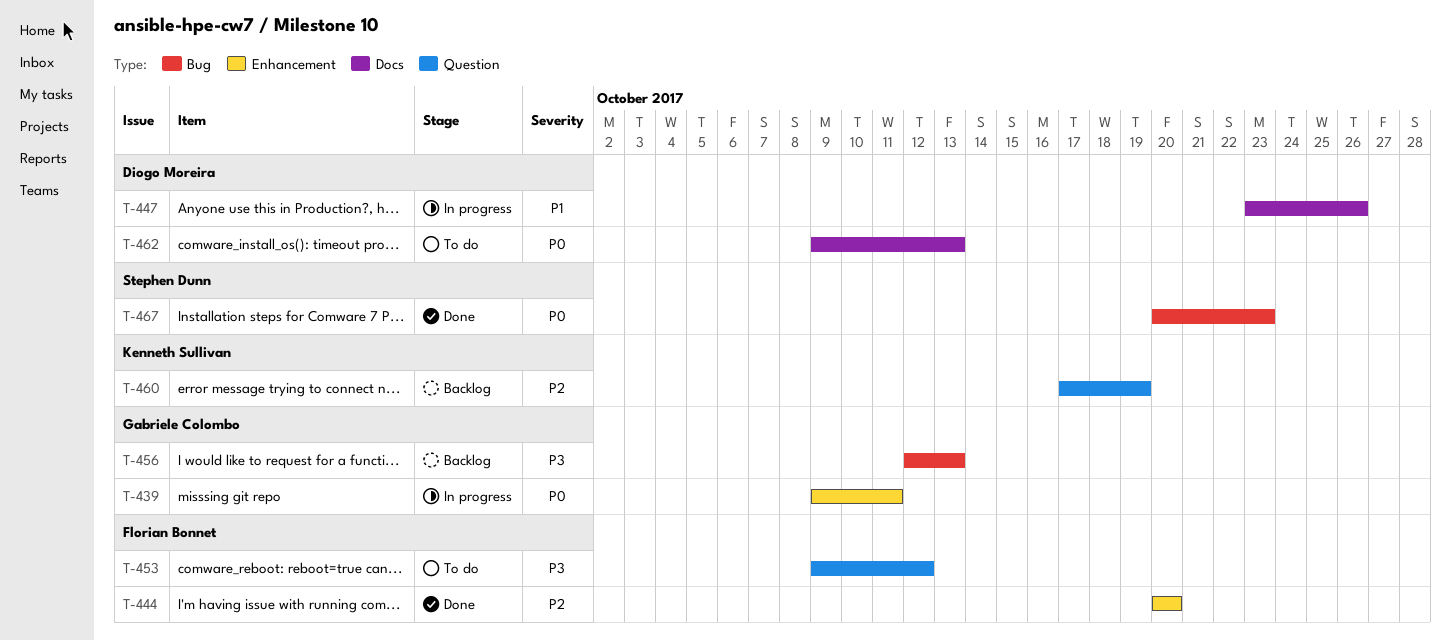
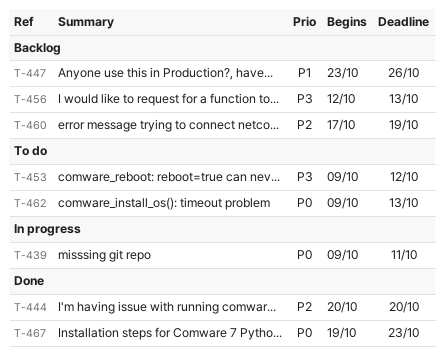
T-447, status: In progress -> Backlog
T-467, start: Oct 20 -> Oct 19

